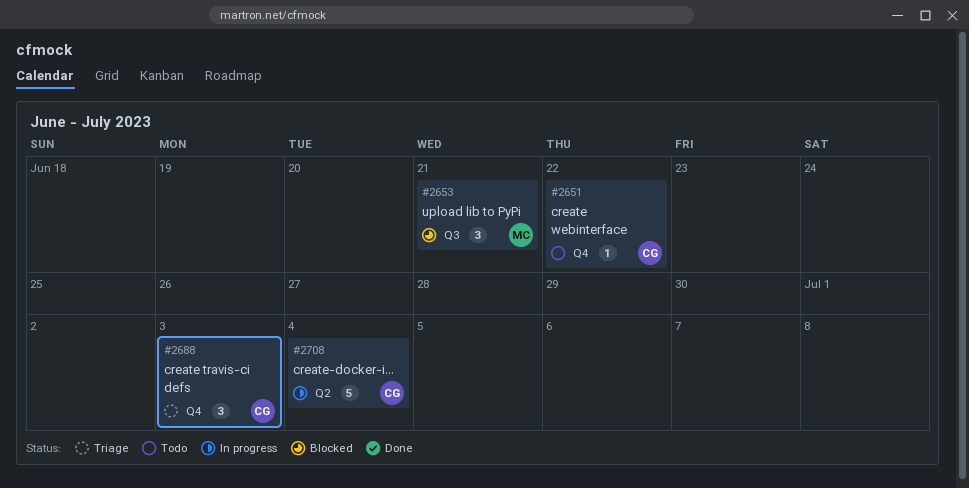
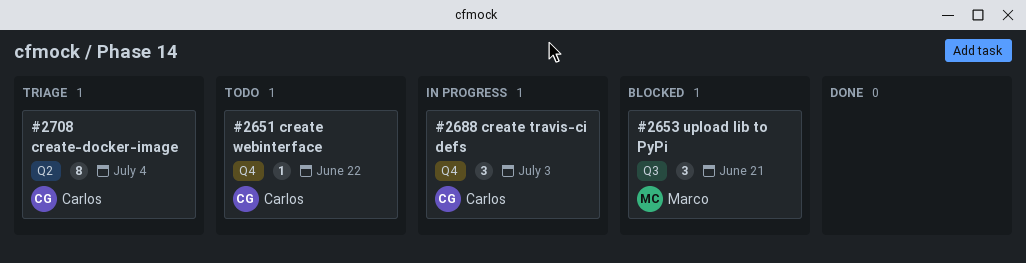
#2688, status: Triage -> In progress
#2708, status: In progress -> Triage
#2708, estimate: 5 -> 8

